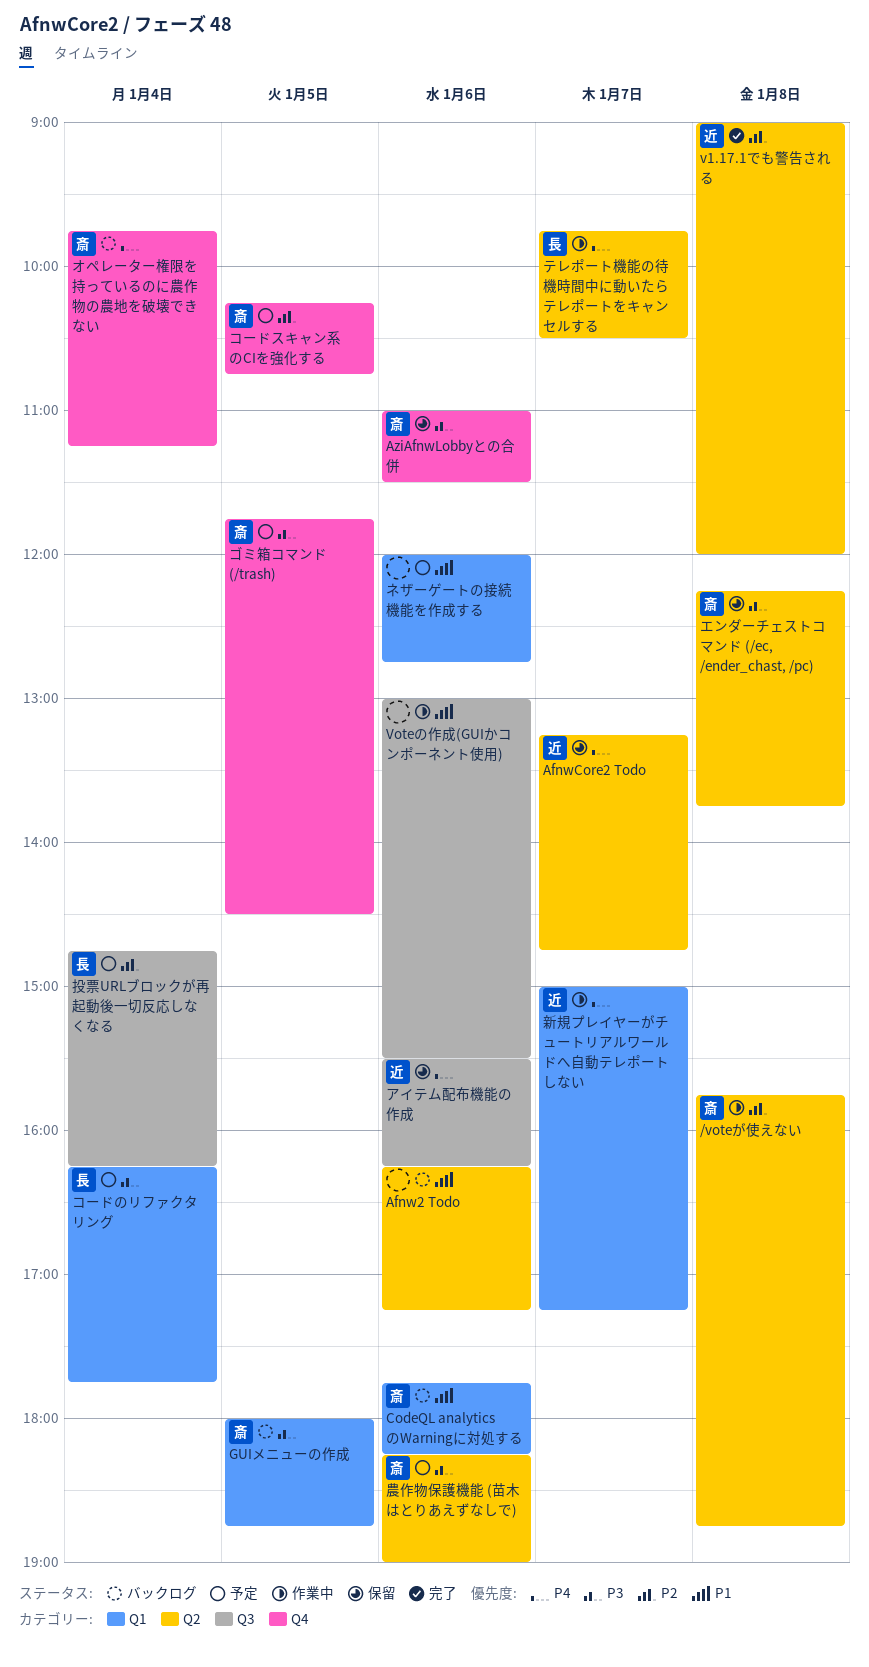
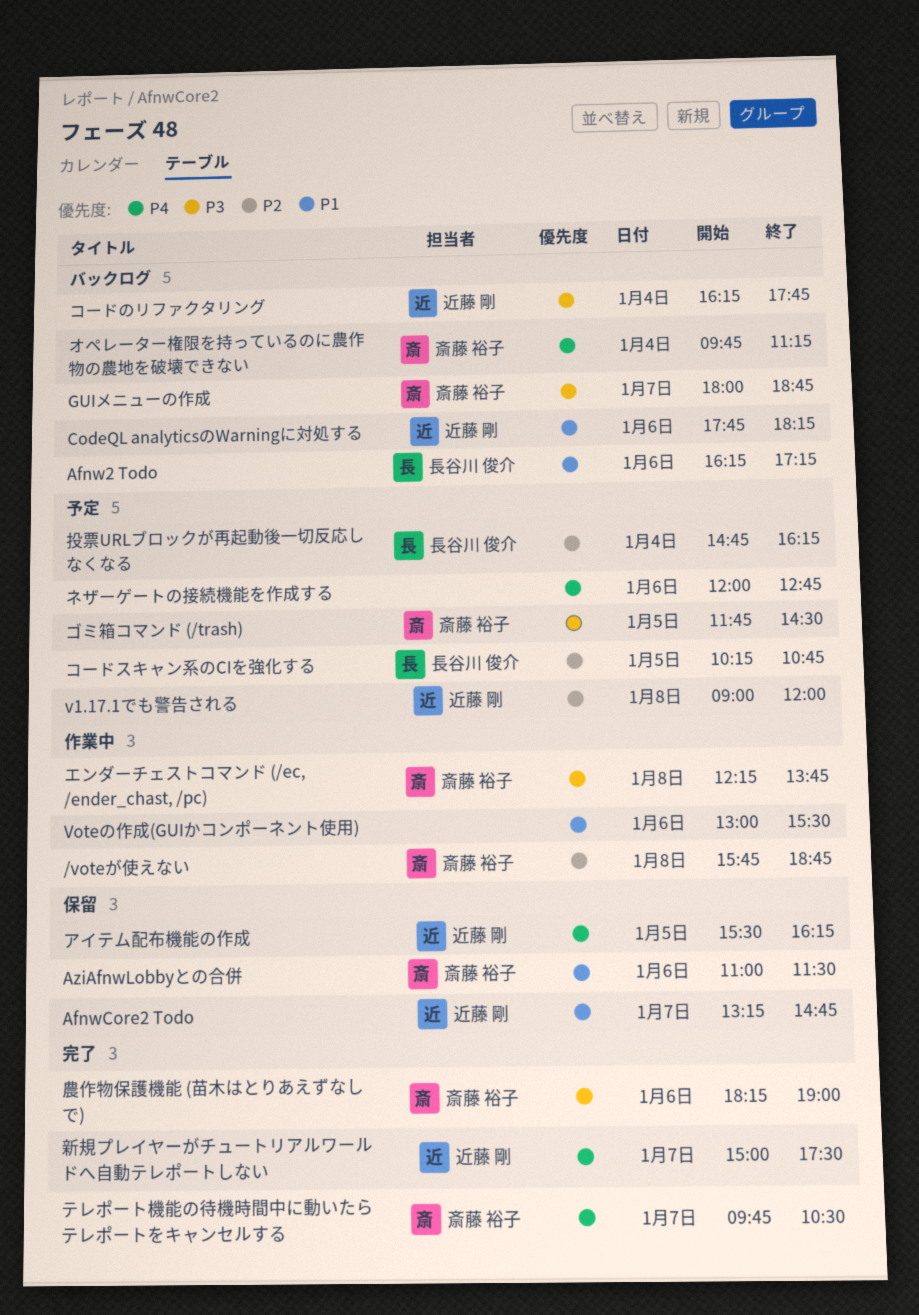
Afnw2 Todo, owner: none -> 長谷川 俊介
AfnwCore2 Todo, priority: P4 -> P1
AziAfnwLobbyとの合併, priority: P3 -> P1
CodeQL analyticsのWarningに対処する, owner: 斎藤 裕子 -> 近藤 剛
GUIメニューの作成, day: Jan 5 -> Jan 7
v1.17.1でも警告される, status: 完了 -> 予定
アイテム配布機能の作成, day: Jan 6 -> Jan 5
エンダーチェストコマンド (/ec, /ender_chast, /pc), status: 保留 -> 作業中
コードのリファクタリング, status: 予定 -> バックログ
コードのリファクタリング, owner: 長谷川 俊介 -> 近藤 剛
コードスキャン系のCIを強化する, owner: 斎藤 裕子 -> 長谷川 俊介
テレポート機能の待機時間中に動いたらテレポートをキャンセルする, status: 作業中 -> 完了
テレポート機能の待機時間中に動いたらテレポートをキャンセルする, owner: 長谷川 俊介 -> 斎藤 裕子
ネザーゲートの接続機能を作成する, priority: P1 -> P4
新規プレイヤーがチュートリアルワールドへ自動テレポートしない, status: 作業中 -> 完了
新規プレイヤーがチュートリアルワールドへ自動テレポートしない, ends: 17:15 -> 17:30
農作物保護機能 (苗木はとりあえずなしで), status: 予定 -> 完了

